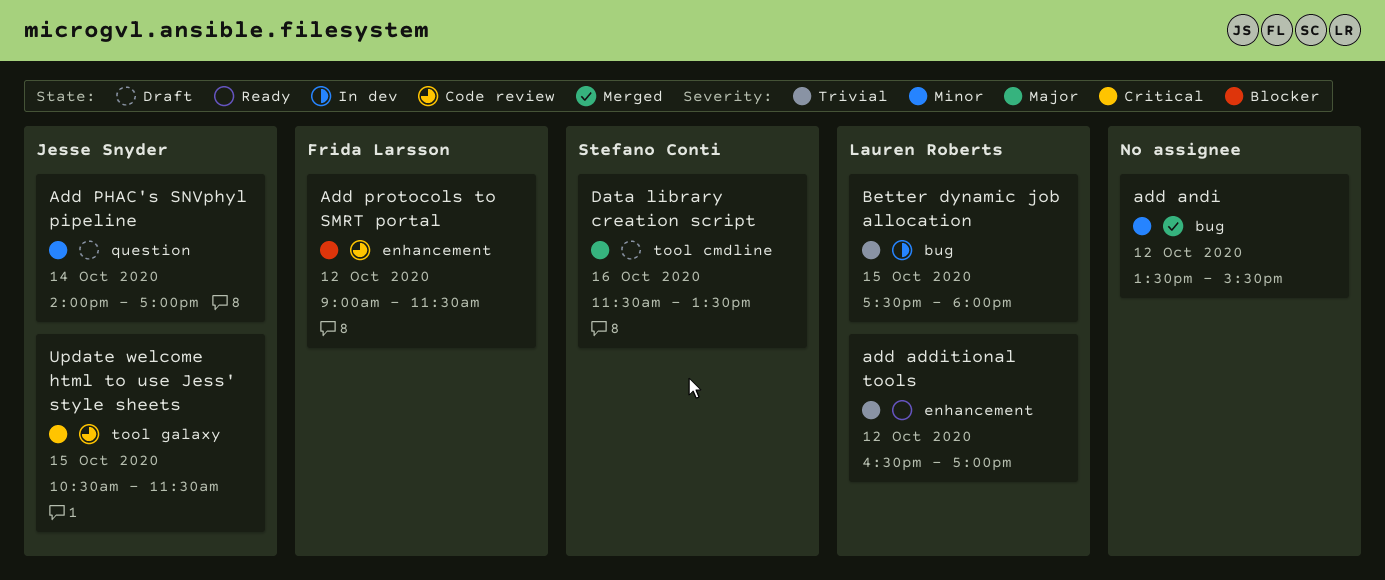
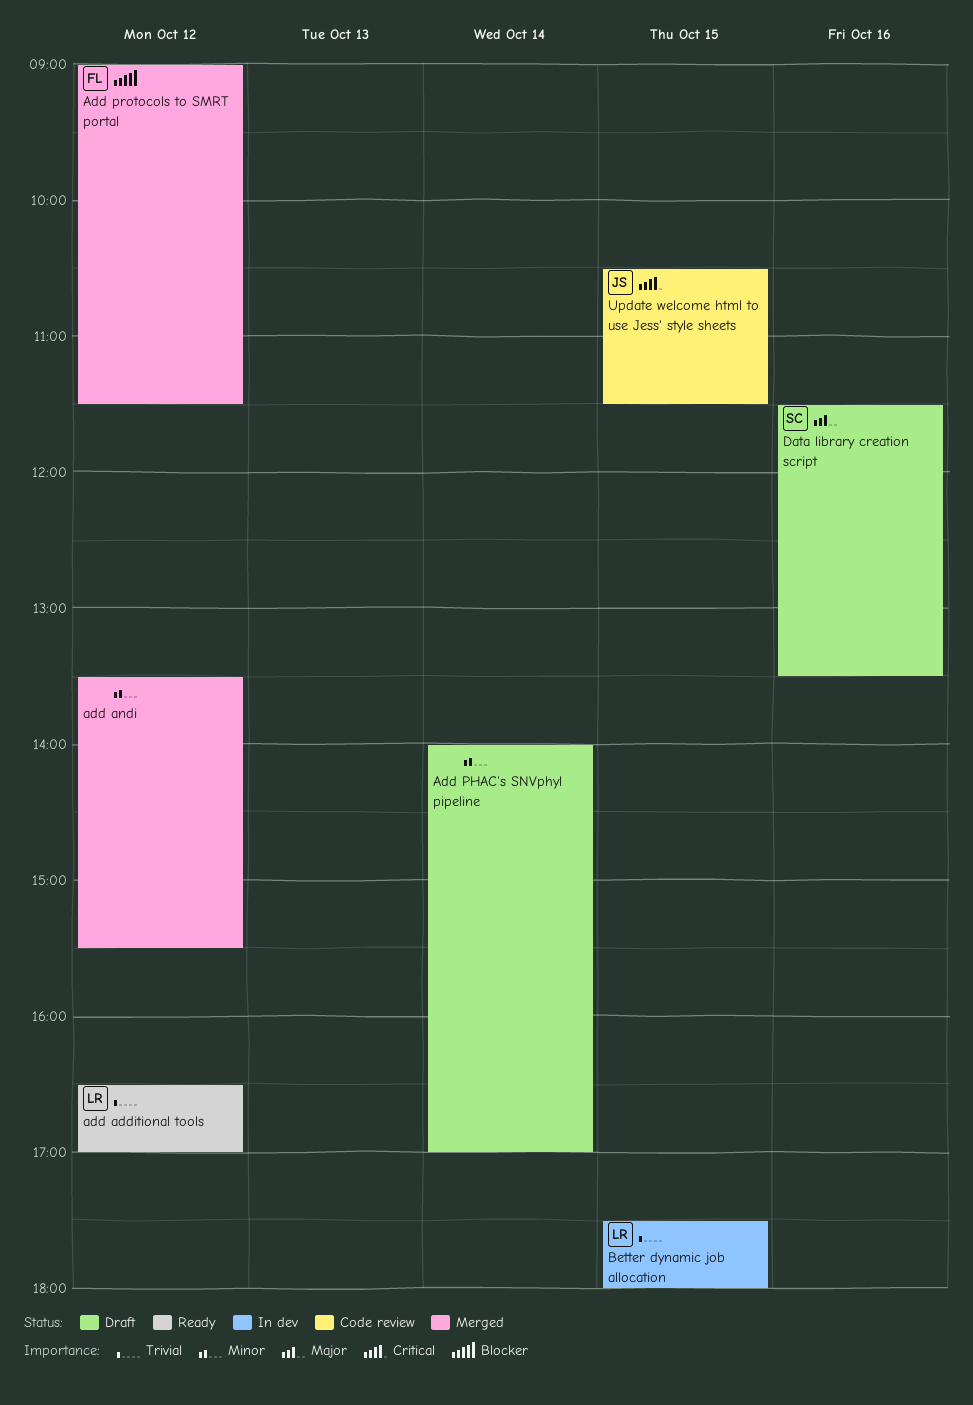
Add PHAC's SNVphyl pipeline, owner: Jesse Snyder -> none
Add protocols to SMRT portal, status: Code review -> Merged

